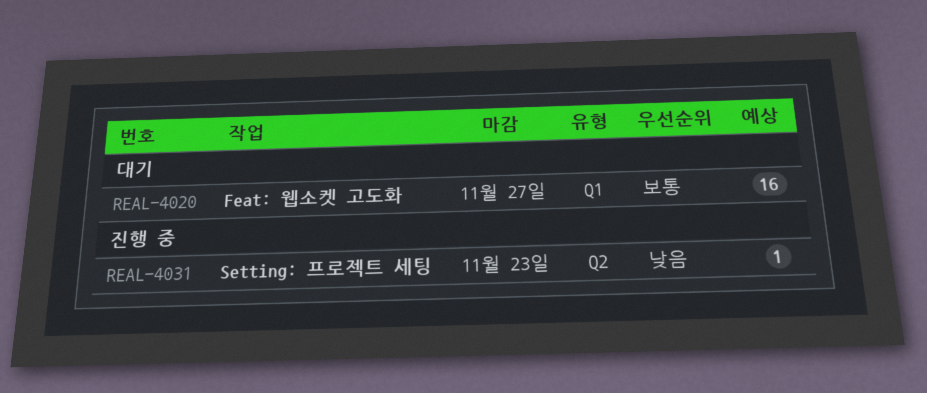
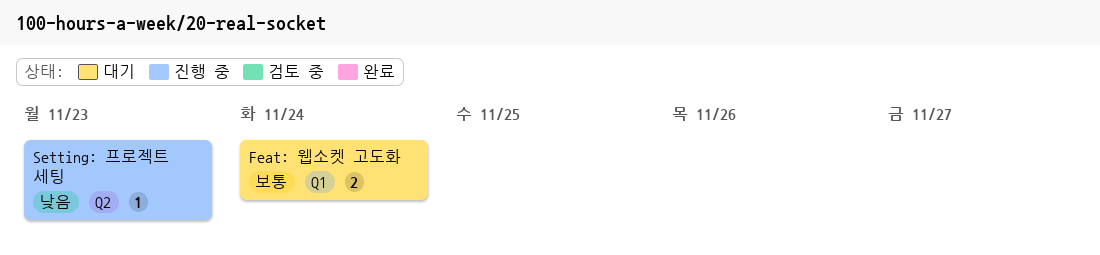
Feat: 웹소켓 고도화, estimate: 16 -> 2
Feat: 웹소켓 고도화, due: Nov 27 -> Nov 24

